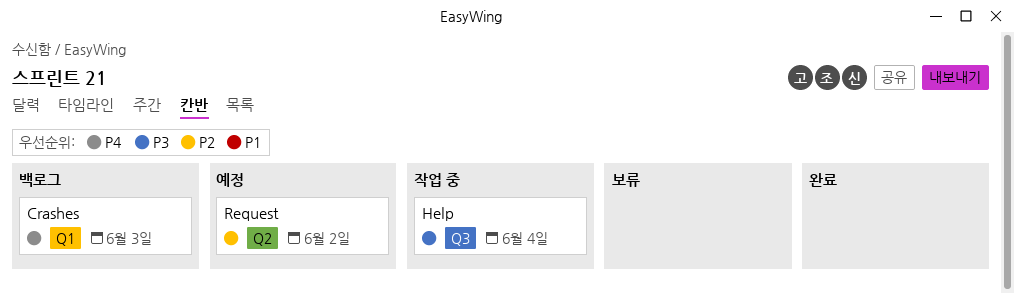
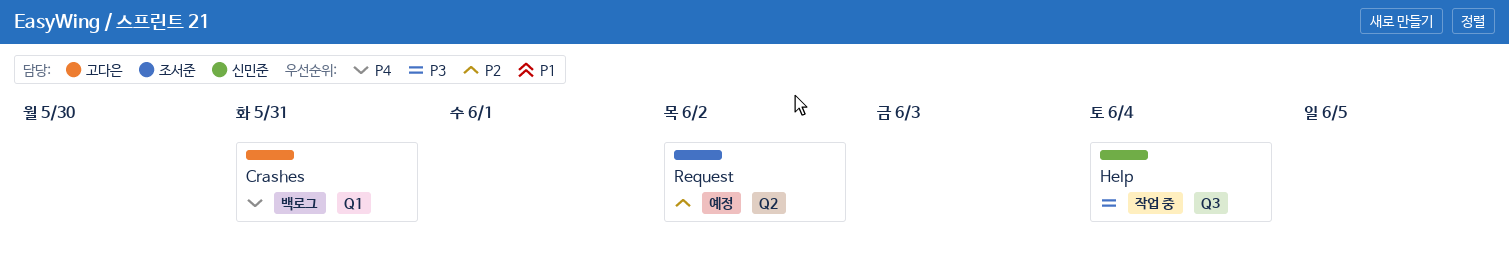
Crashes, due: Jun 3 -> May 31

